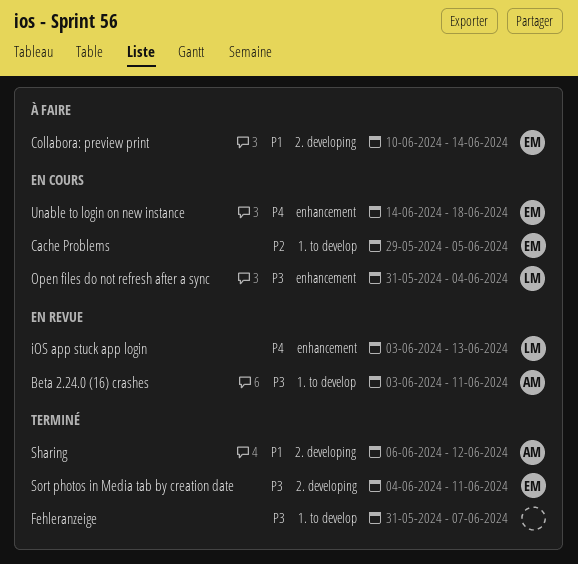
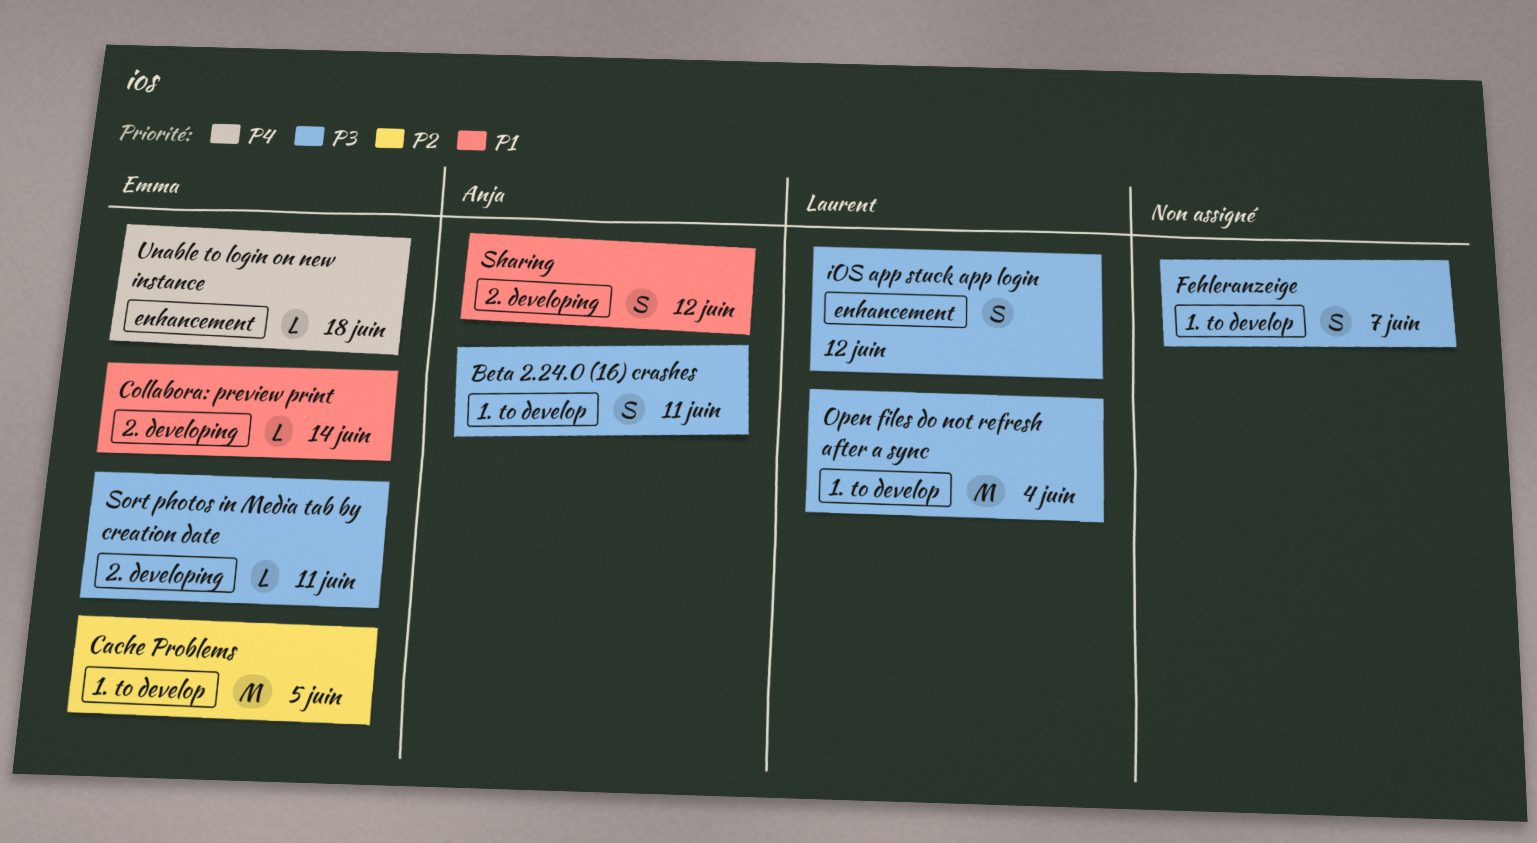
iOS app stuck app login, priority: P4 -> P3
iOS app stuck app login, due: Jun 13 -> Jun 12
Open files do not refresh after a sync, label: enhancement -> 1. to develop

